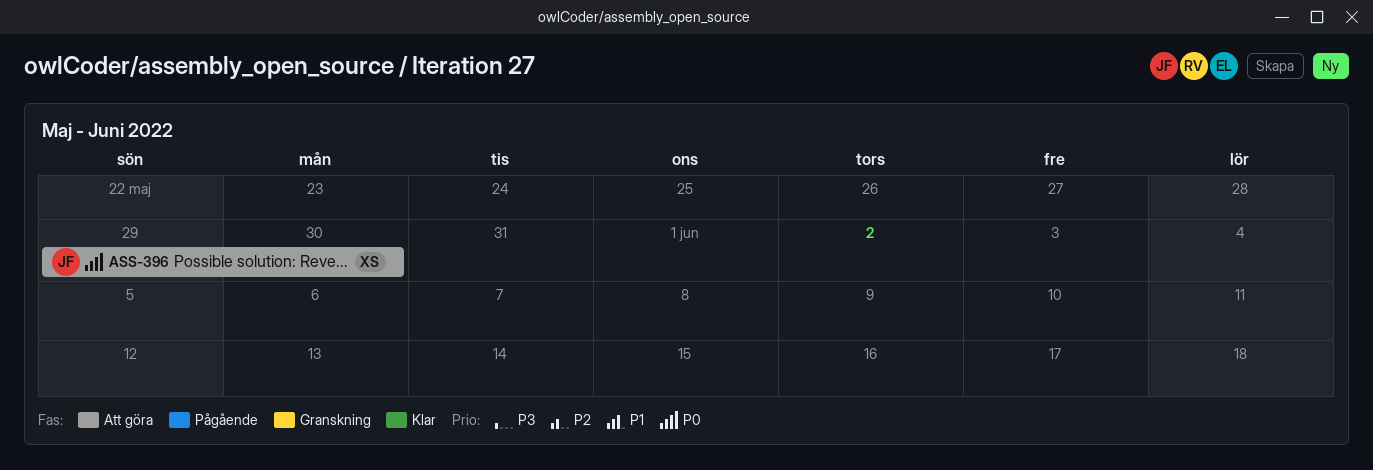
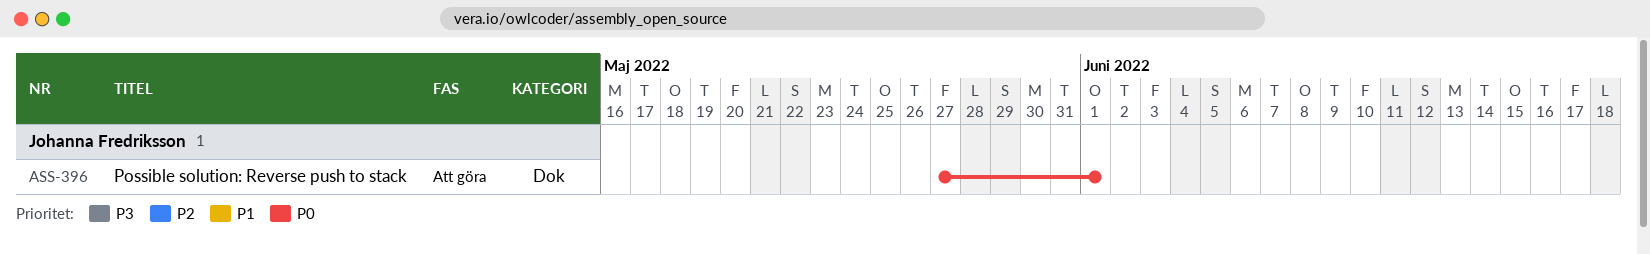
ASS-396, start: May 29 -> May 27
ASS-396, due: May 30 -> Jun 1

